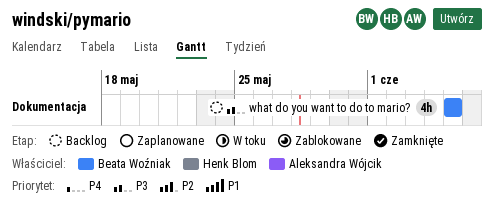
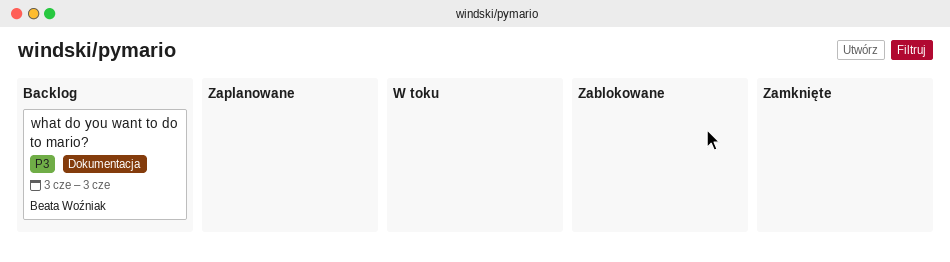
what do you want to do to mario?, start: Jun 5 -> Jun 3
what do you want to do to mario?, due: Jun 5 -> Jun 3

